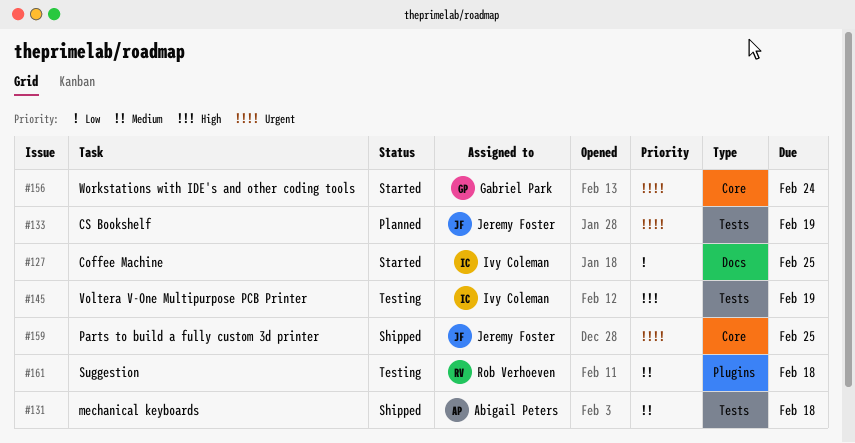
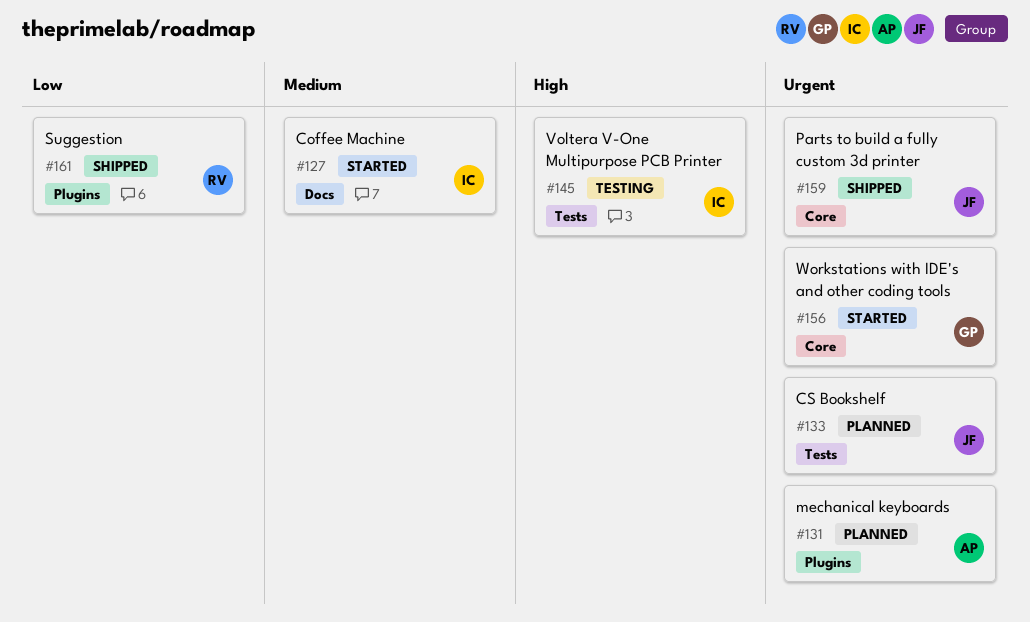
#127, priority: Low -> Medium
#131, status: Shipped -> Planned
#131, priority: Medium -> Urgent
#131, label: Tests -> Plugins
#161, status: Testing -> Shipped
#161, priority: Medium -> Low

